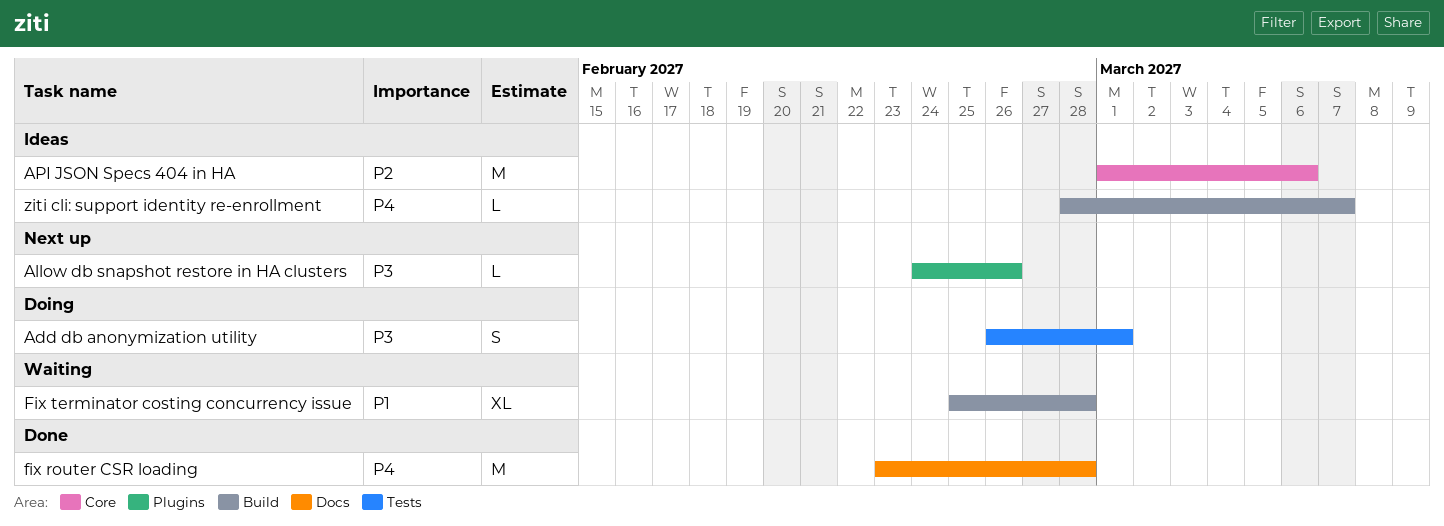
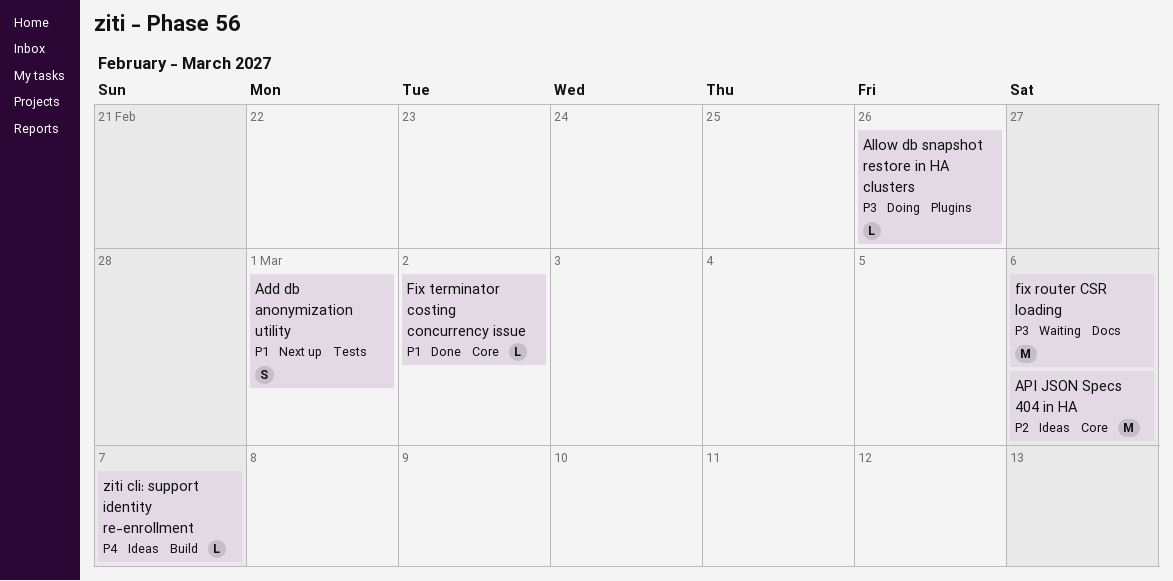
Add db anonymization utility, status: Doing -> Next up
Add db anonymization utility, priority: P3 -> P1
Allow db snapshot restore in HA clusters, status: Next up -> Doing
fix router CSR loading, status: Done -> Waiting
fix router CSR loading, priority: P4 -> P3
fix router CSR loading, due: Feb 28 -> Mar 6
Fix terminator costing concurrency issue, status: Waiting -> Done
Fix terminator costing concurrency issue, label: Build -> Core
Fix terminator costing concurrency issue, estimate: XL -> L
Fix terminator costing concurrency issue, due: Feb 28 -> Mar 2

